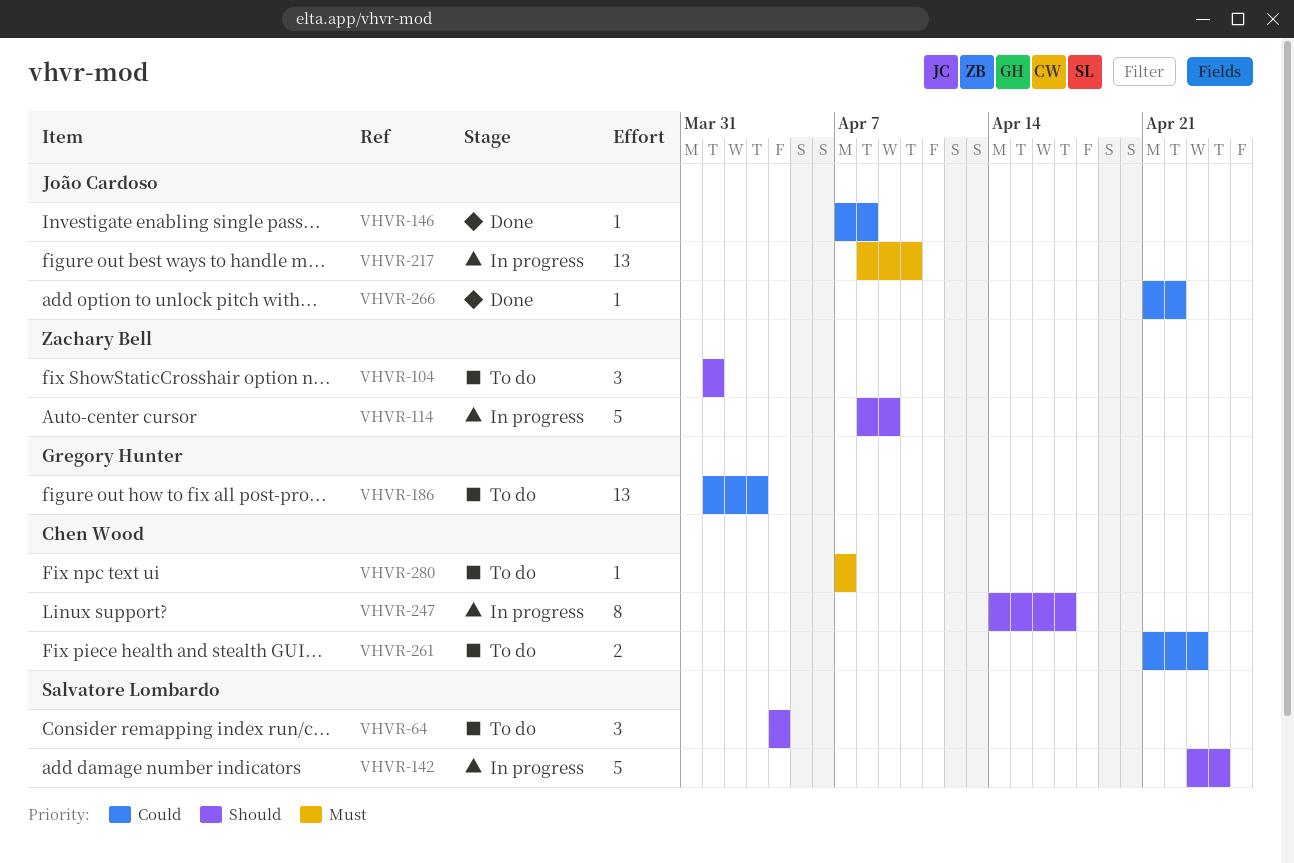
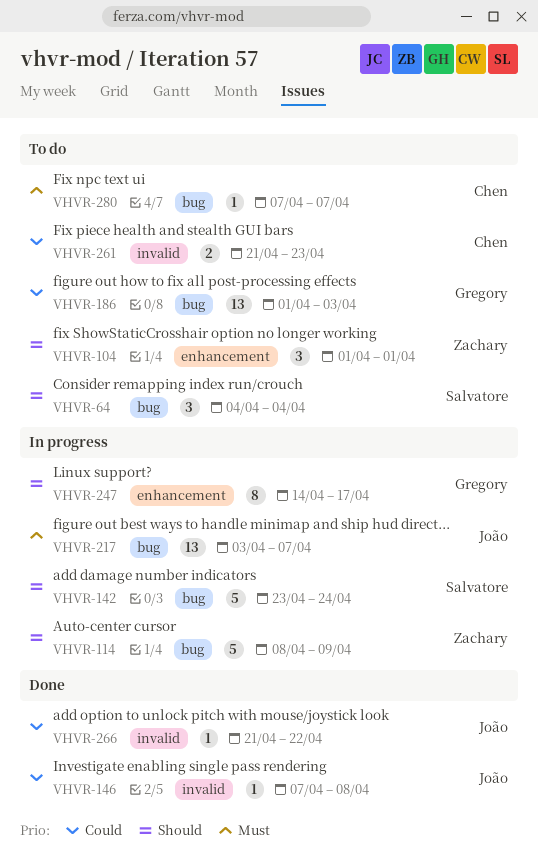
VHVR-217, start: Apr 8 -> Apr 3
VHVR-217, due: Apr 10 -> Apr 7
VHVR-247, owner: Chen Wood -> Gregory Hunter

